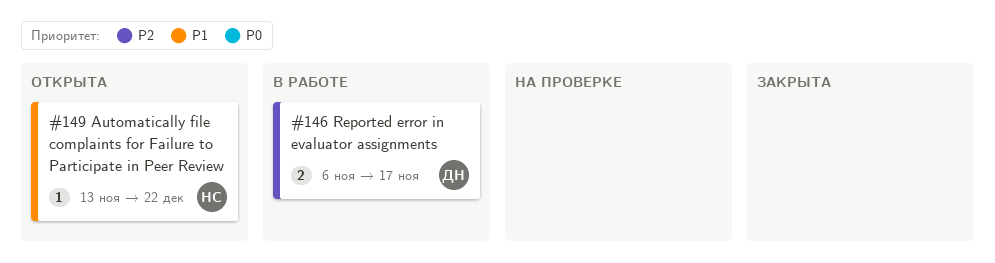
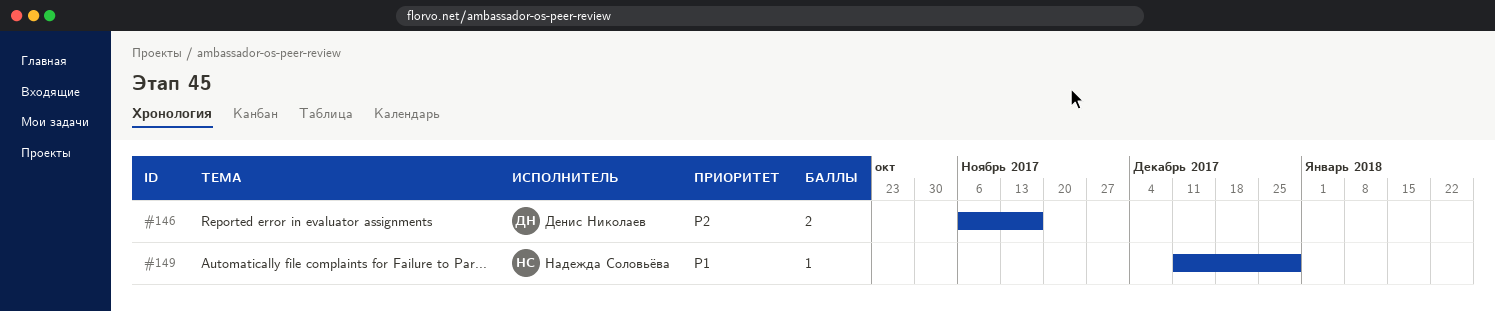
#149, start: Nov 13 -> Dec 11
#149, due: Dec 22 -> Dec 29

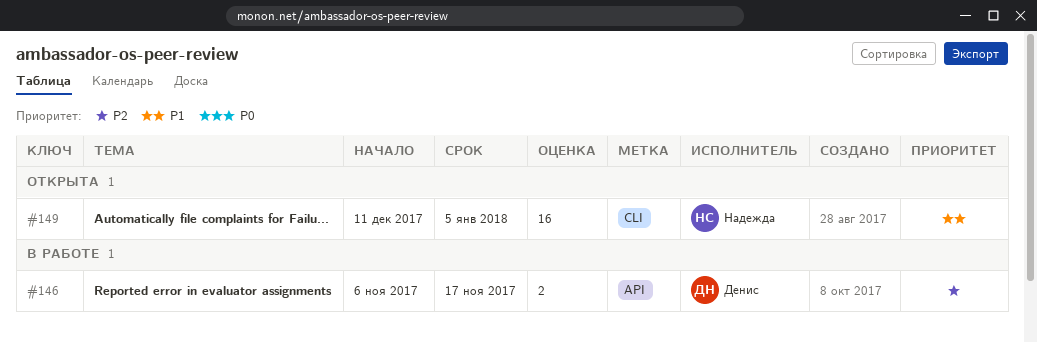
#149, estimate: 1 -> 16
#149, due: Dec 29 -> Jan 5

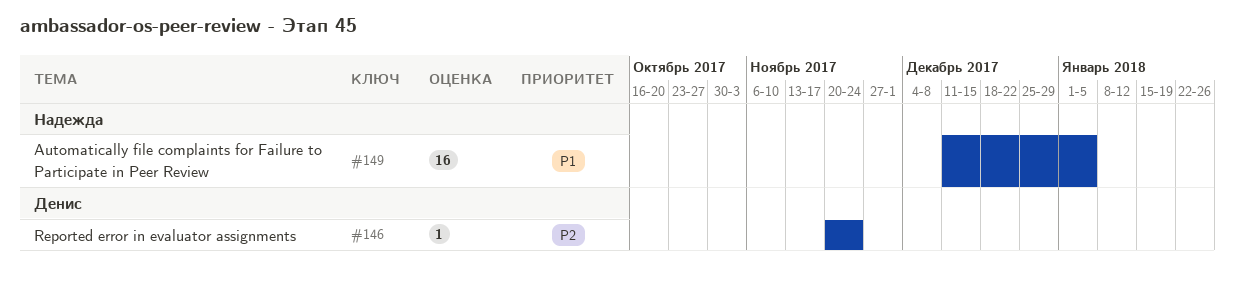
#146, estimate: 2 -> 1
#146, start: Nov 6 -> Nov 20
#146, due: Nov 17 -> Nov 24

